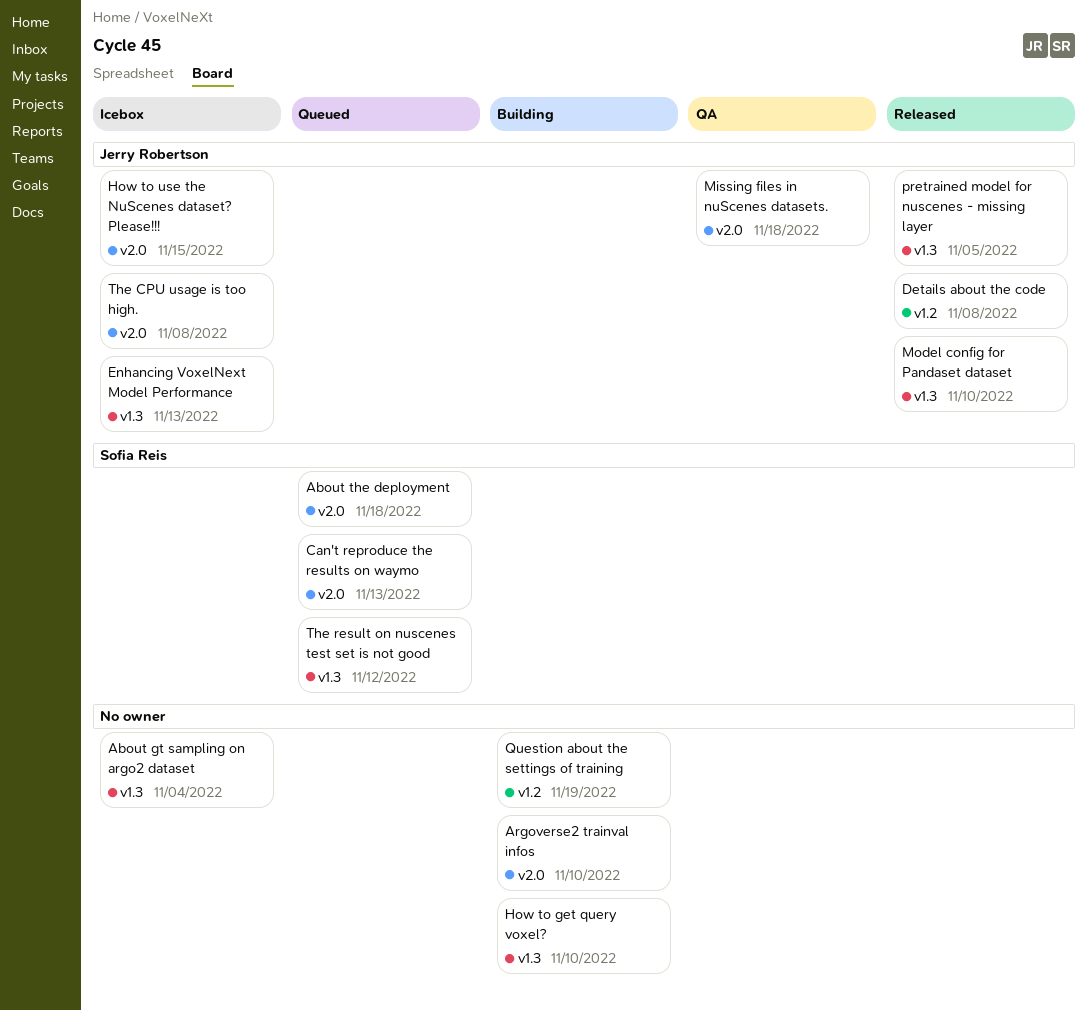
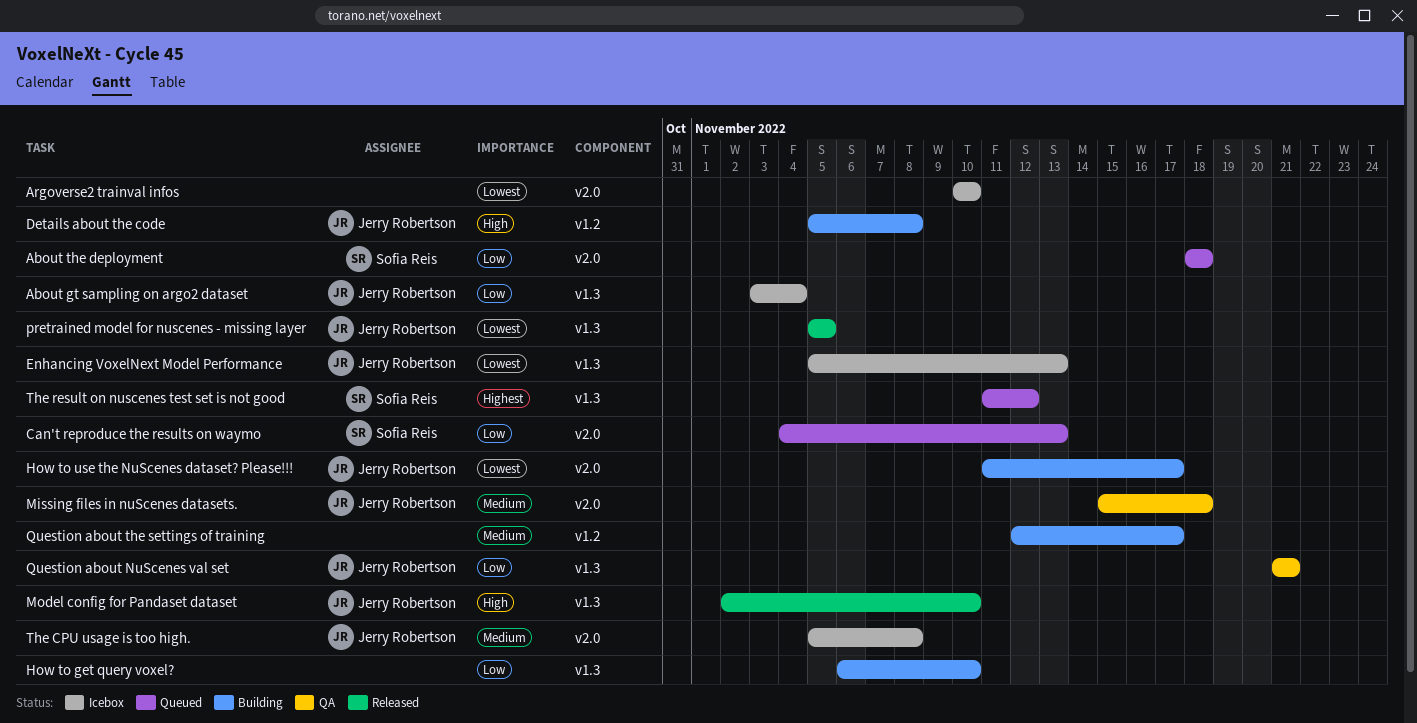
About gt sampling on argo2 dataset, owner: none -> Jerry Robertson
Argoverse2 trainval infos, status: Building -> Icebox
Details about the code, status: Released -> Building
How to use the NuScenes dataset? Please!!!, status: Icebox -> Building
How to use the NuScenes dataset? Please!!!, due: Nov 15 -> Nov 17
Question about NuScenes val set: none -> present
Question about the settings of training, due: Nov 19 -> Nov 17

